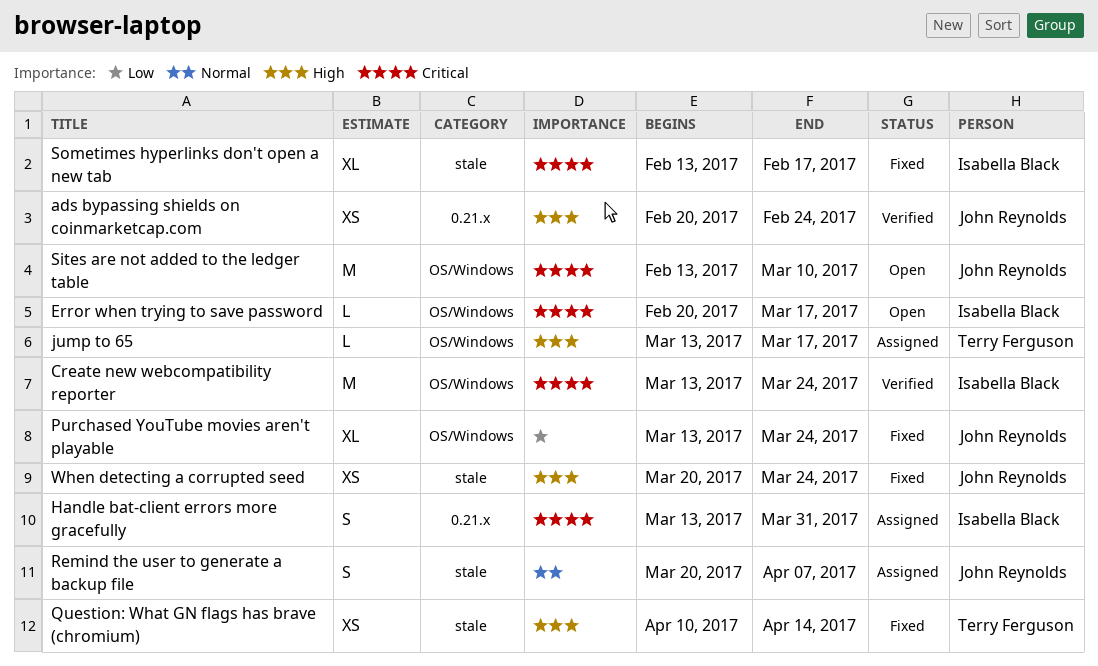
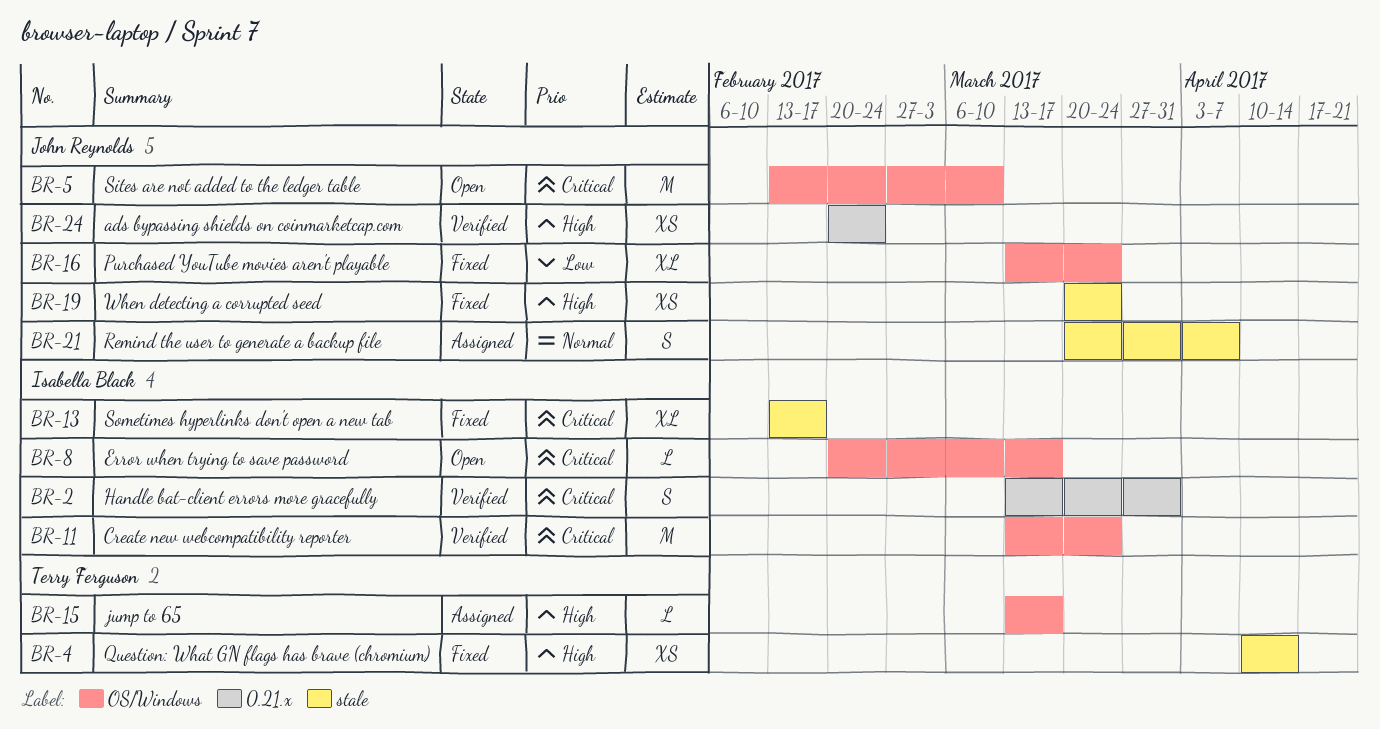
Handle bat-client errors more gracefully, status: Assigned -> Verified

